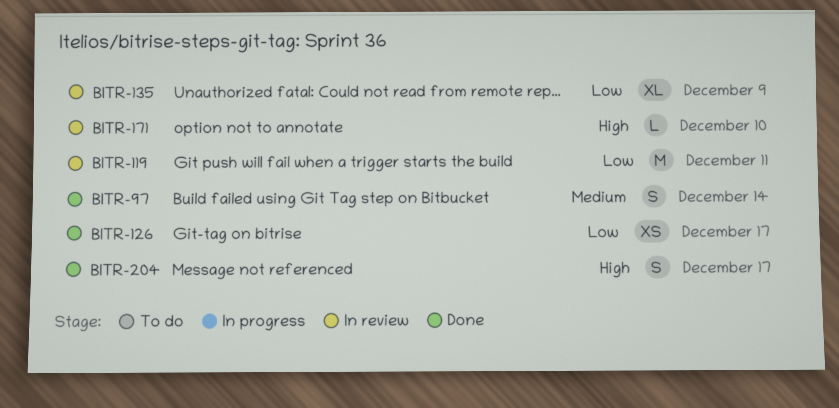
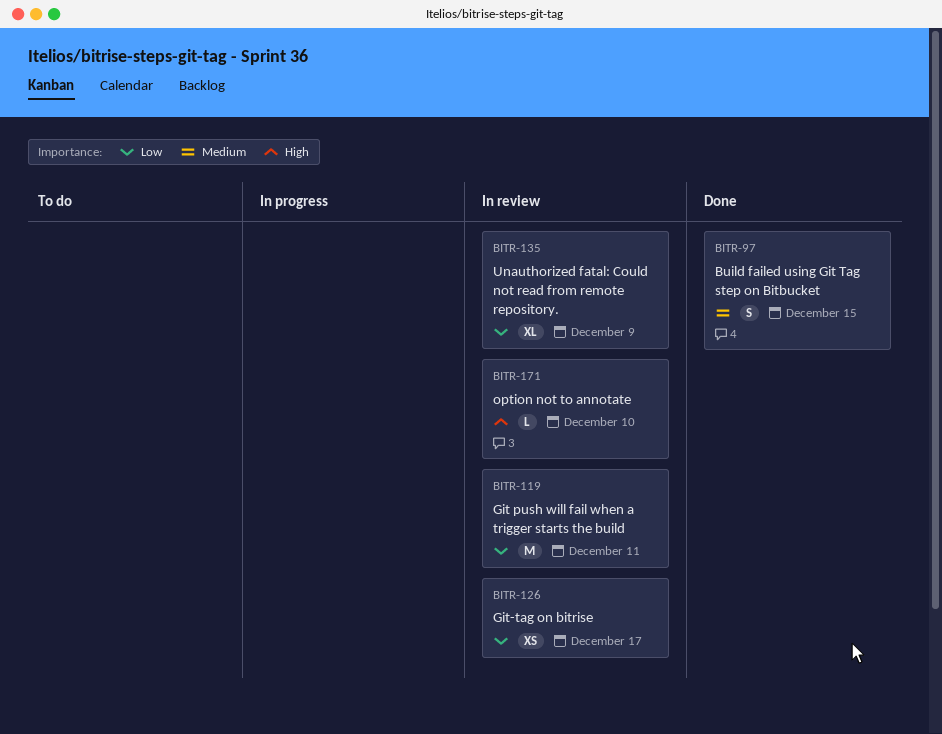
BITR-97, due: Dec 14 -> Dec 15
BITR-126, status: Done -> In review
BITR-204: present -> none

